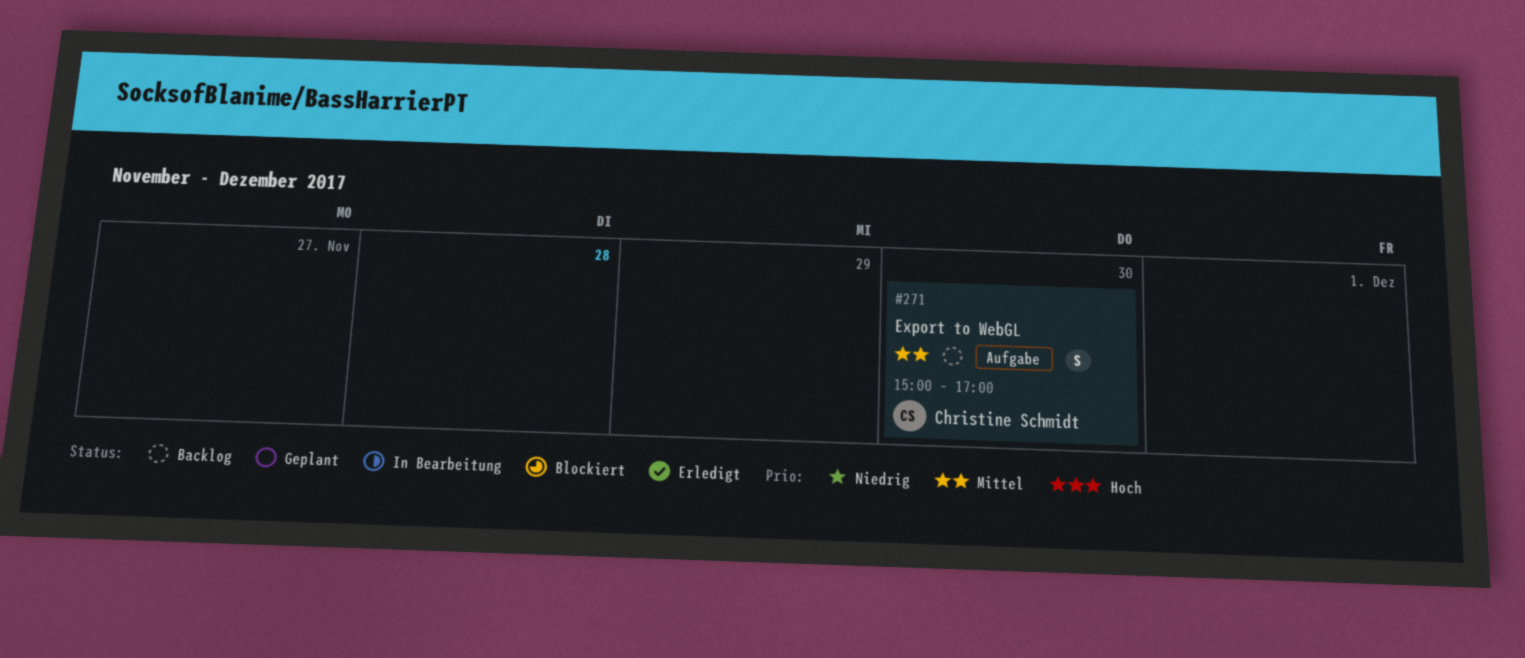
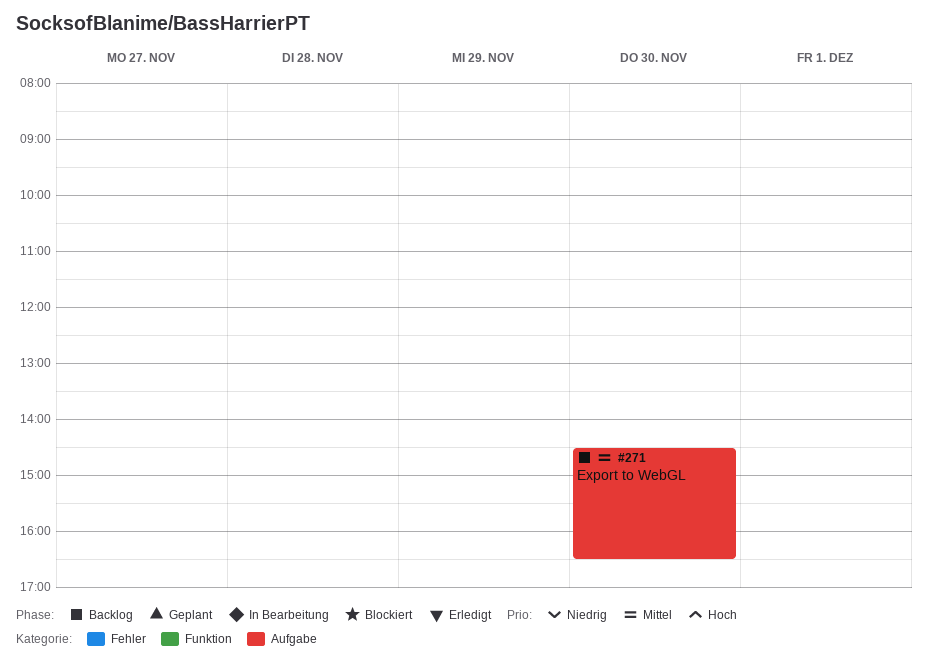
#271, begins: 15:00 -> 14:30
#271, ends: 17:00 -> 16:30

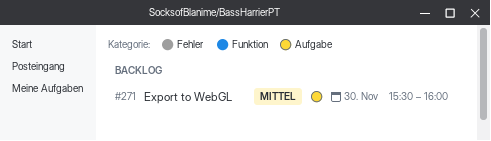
#271, begins: 14:30 -> 15:30
#271, ends: 16:30 -> 16:00

